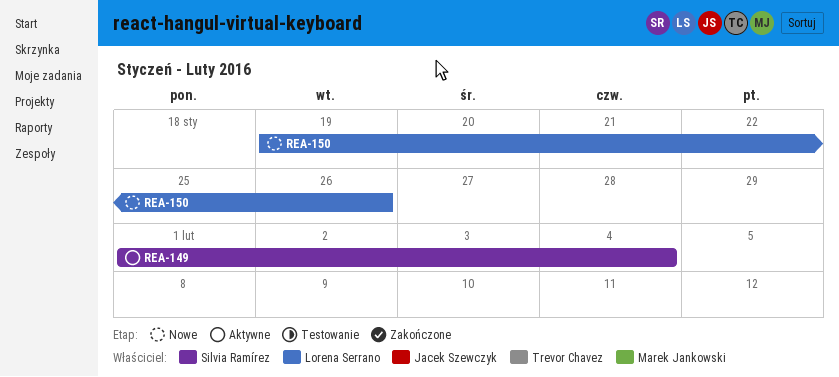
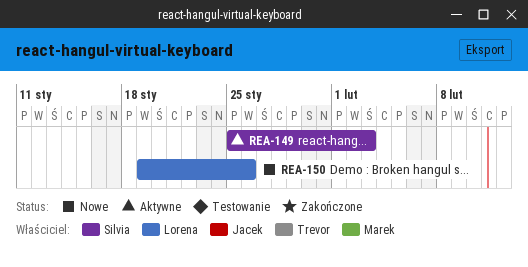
REA-149, start: Feb 1 -> Jan 25
REA-149, due: Feb 4 -> Feb 3

